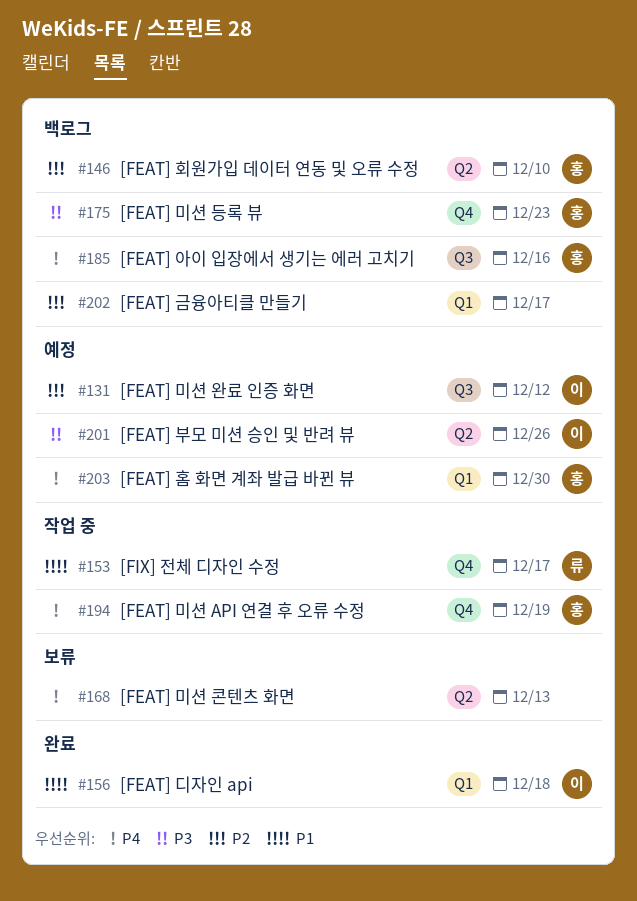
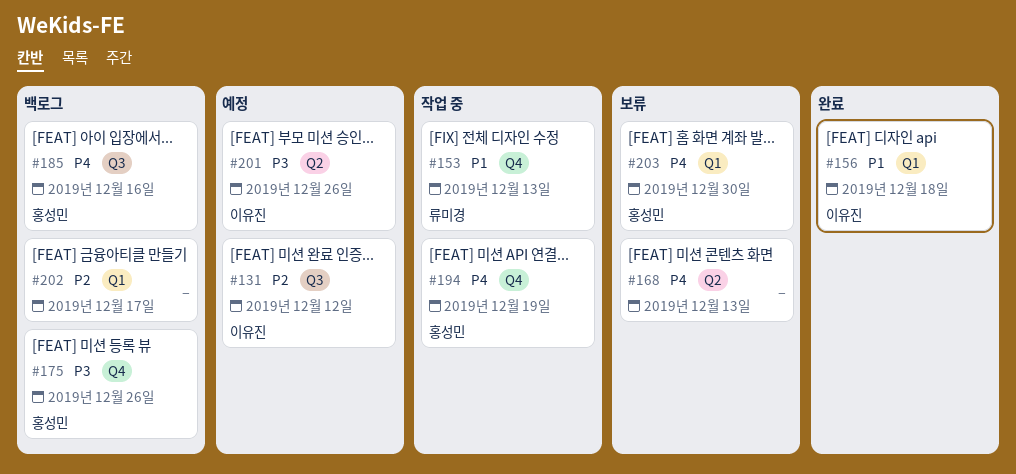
#146: present -> none
#153, due: Dec 17 -> Dec 13
#175, due: Dec 23 -> Dec 26
#203, status: 예정 -> 보류

